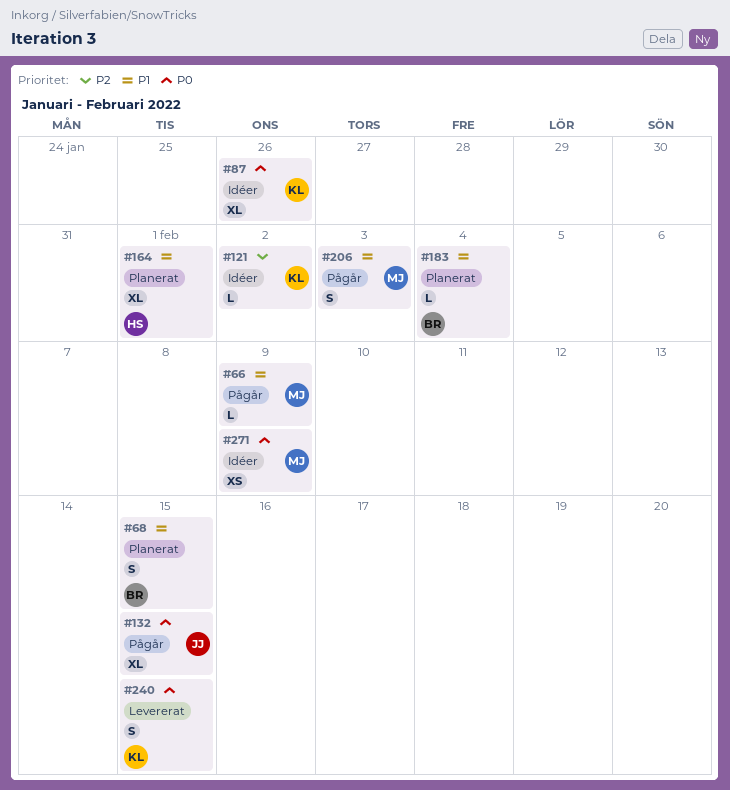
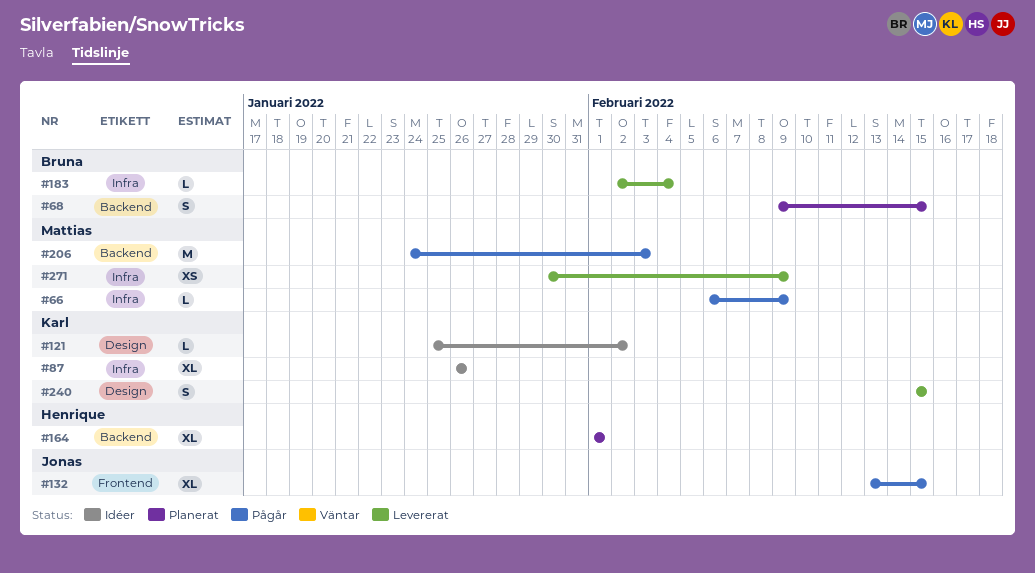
#183, status: Planerat -> Levererat
#206, estimate: S -> M
#271, status: Idéer -> Levererat

